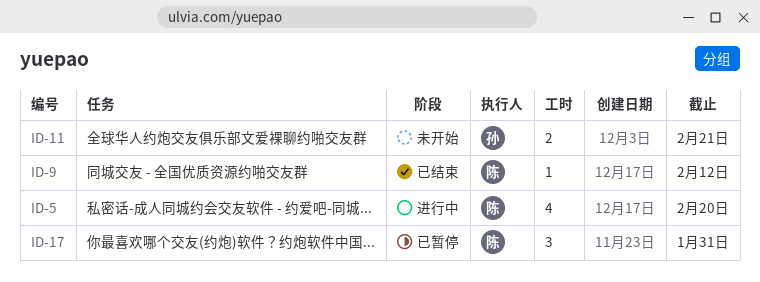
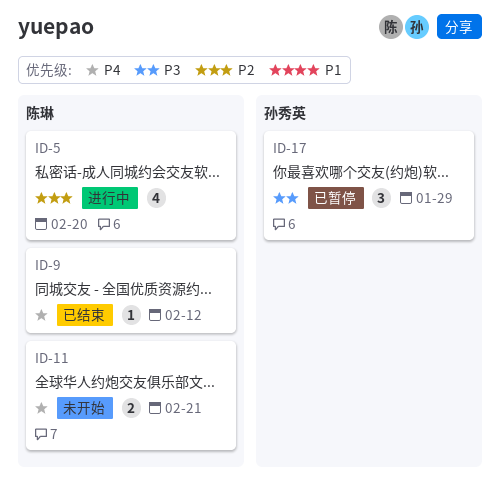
ID-11, owner: 孙秀英 -> 陈琳
ID-17, owner: 陈琳 -> 孙秀英
ID-17, due: Jan 31 -> Jan 29

